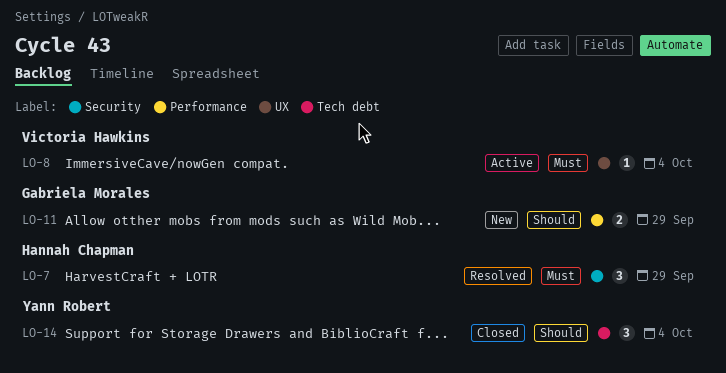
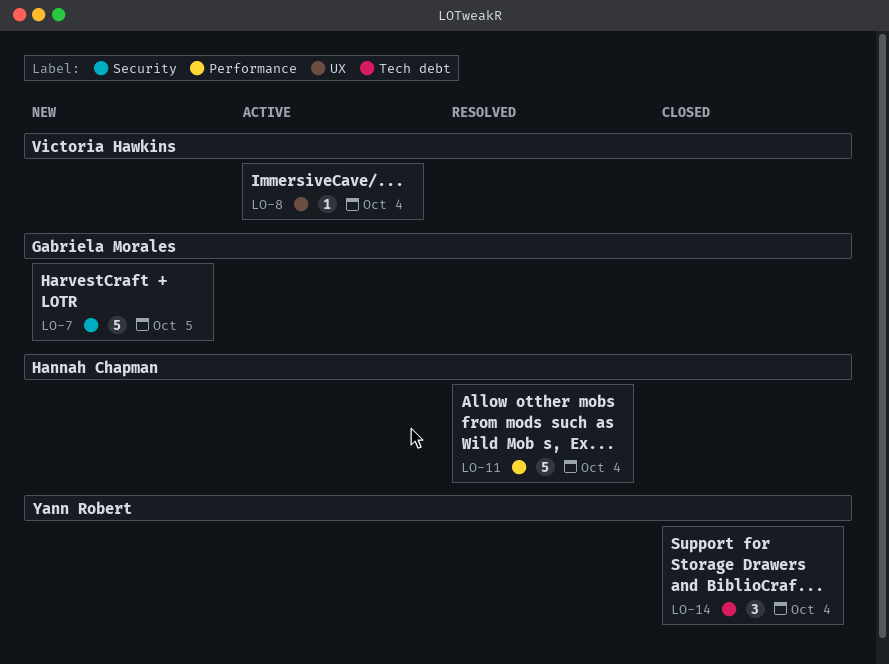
LO-7, status: Resolved -> New
LO-7, owner: Hannah Chapman -> Gabriela Morales
LO-7, estimate: 3 -> 5
LO-7, due: Sep 29 -> Oct 5
LO-11, status: New -> Resolved
LO-11, owner: Gabriela Morales -> Hannah Chapman
LO-11, estimate: 2 -> 5
LO-11, due: Sep 29 -> Oct 4

